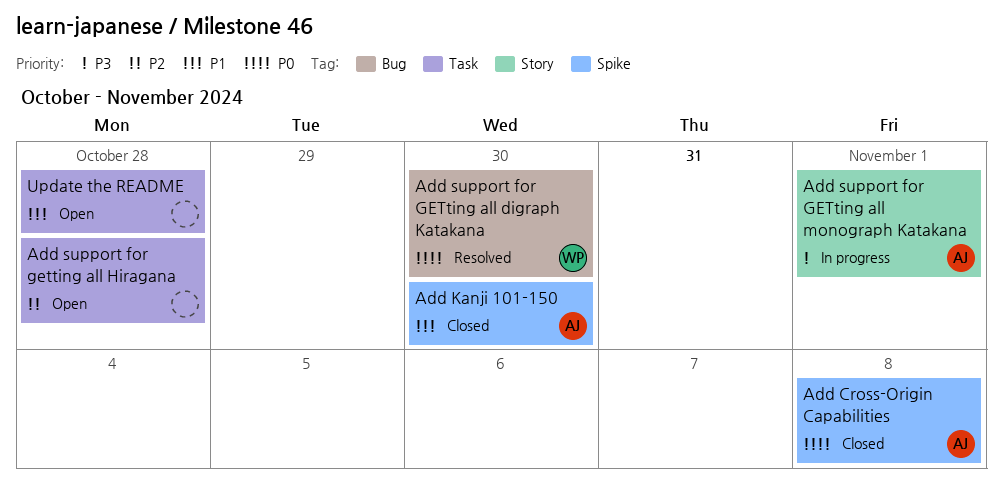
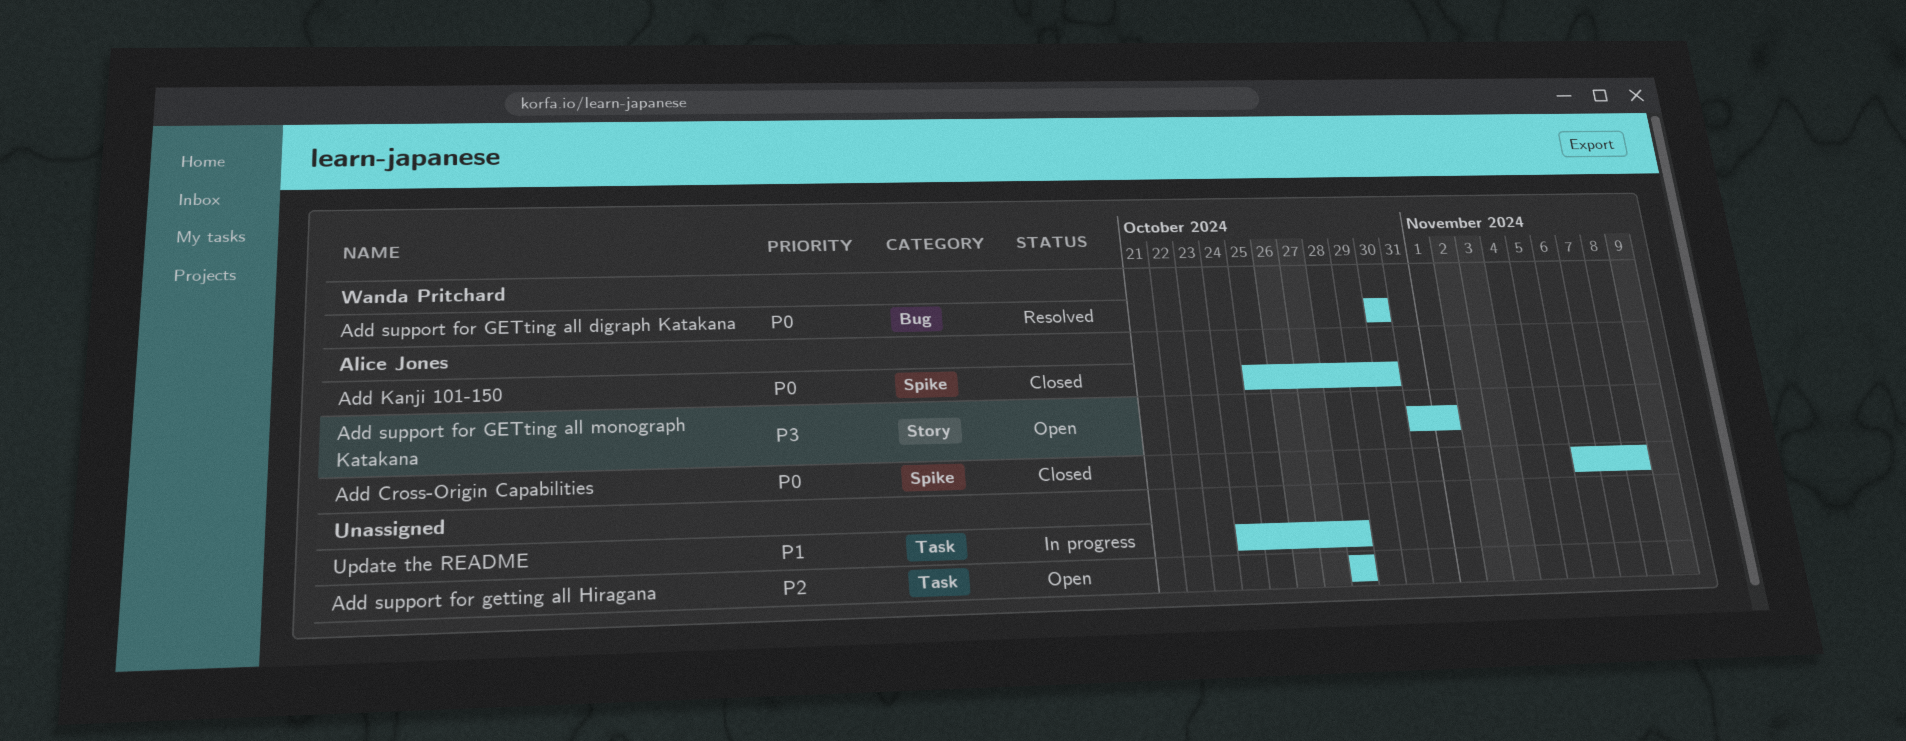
Add Kanji 101-150, priority: P1 -> P0
Add support for GETting all monograph Katakana, status: In progress -> Open
Update the README, status: Open -> In progress

